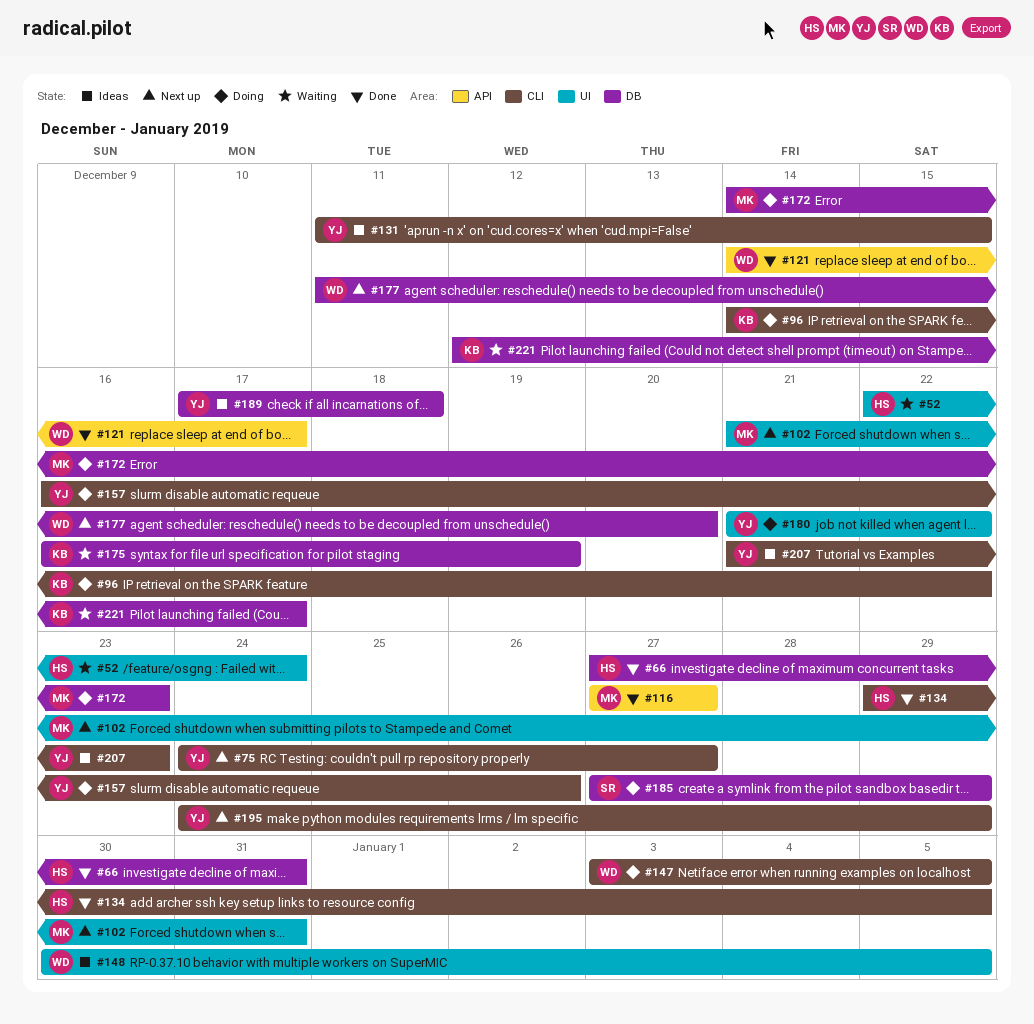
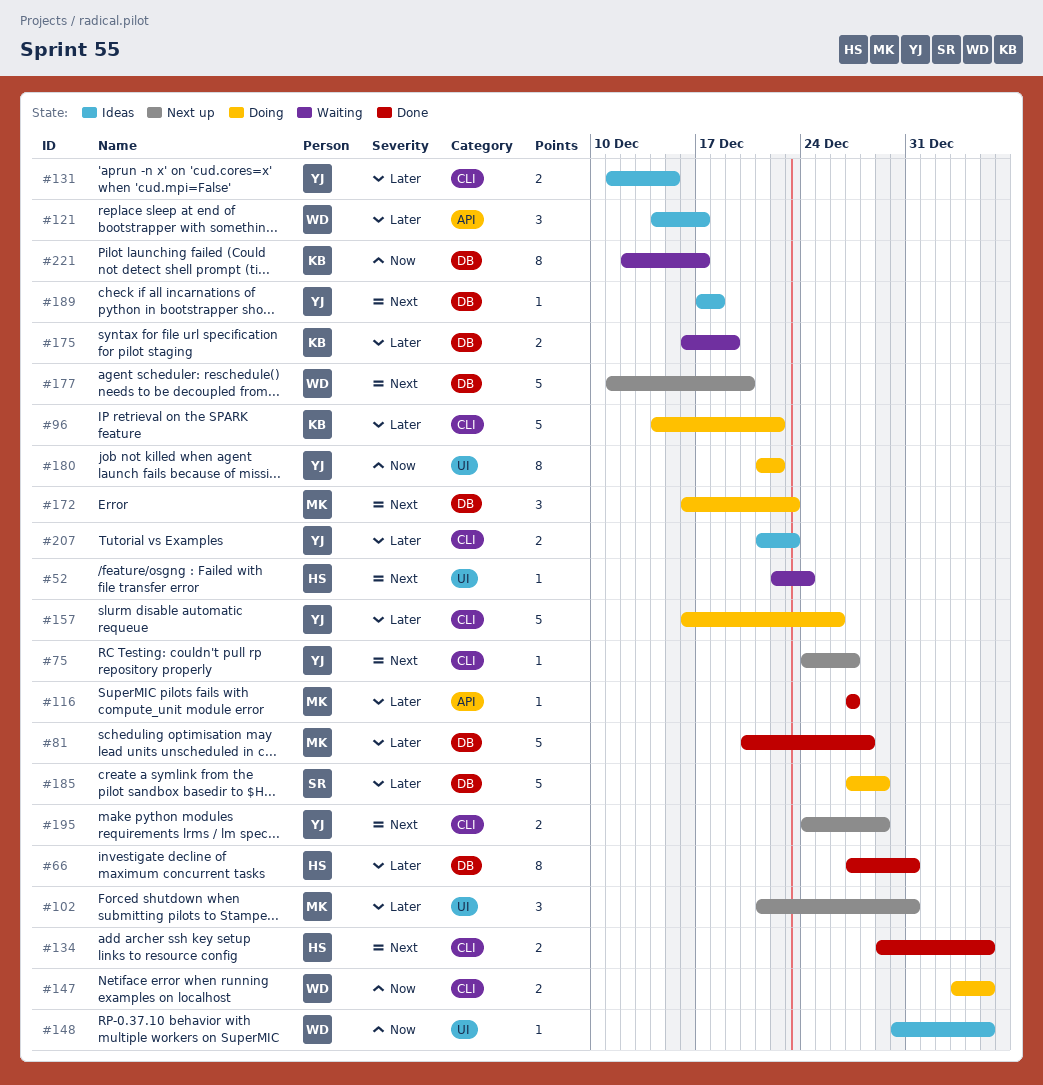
#81: none -> present
#121, status: Done -> Ideas
#172, start: Dec 14 -> Dec 16

